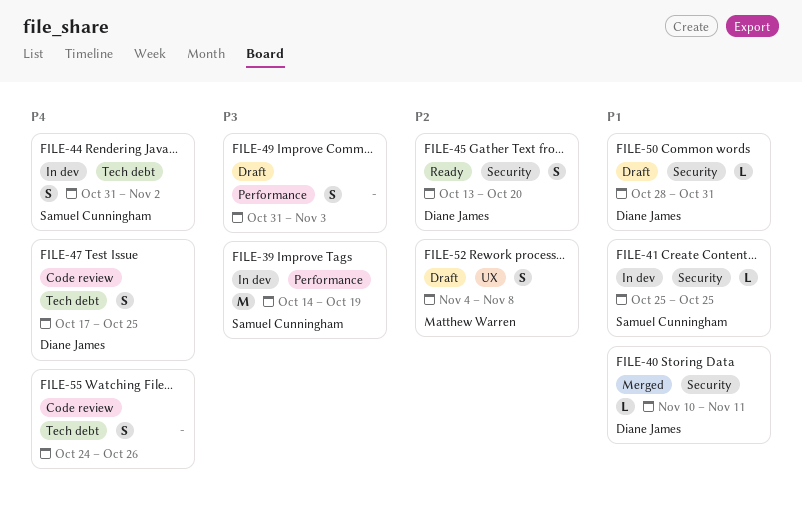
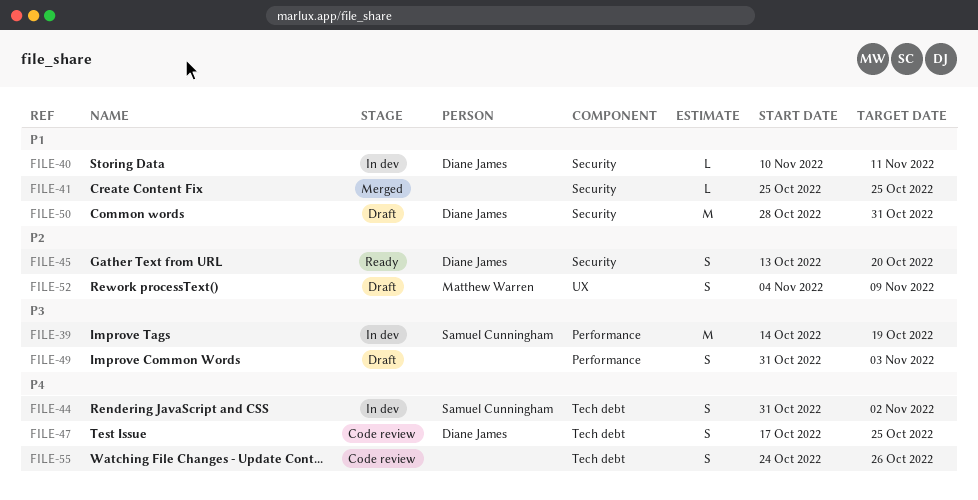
FILE-40, status: Merged -> In dev
FILE-41, status: In dev -> Merged
FILE-41, owner: Samuel Cunningham -> none
FILE-50, estimate: L -> M
FILE-52, due: Nov 8 -> Nov 9

